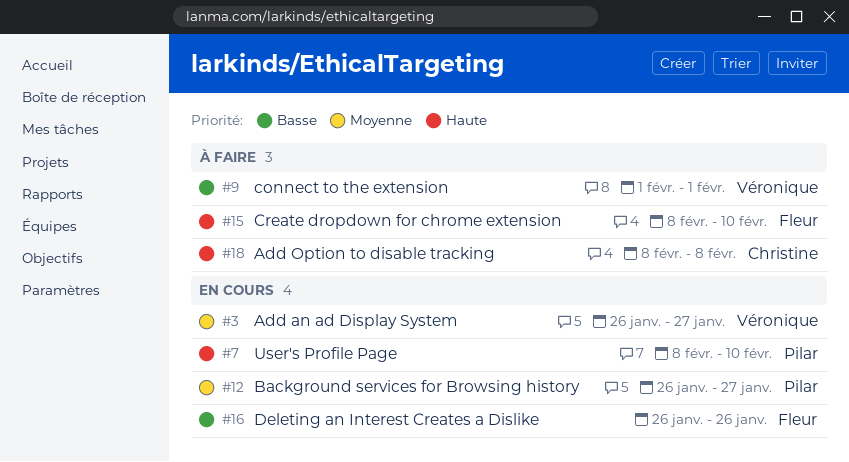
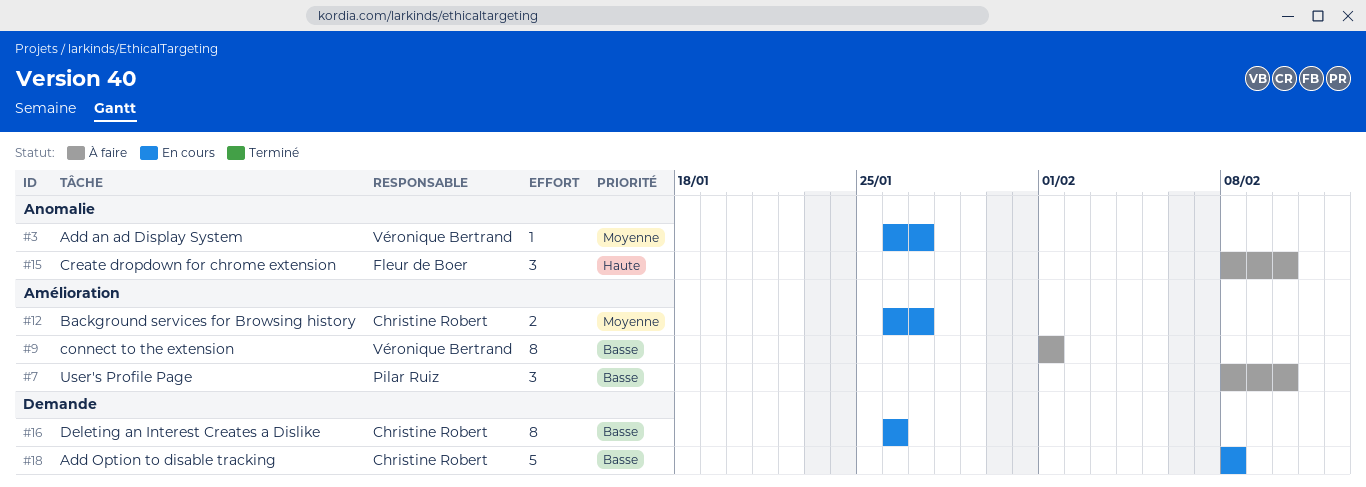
#7, status: En cours -> À faire
#7, priority: Haute -> Basse
#12, owner: Pilar Ruiz -> Christine Robert
#16, owner: Fleur de Boer -> Christine Robert
#18, status: À faire -> En cours
#18, priority: Haute -> Basse

